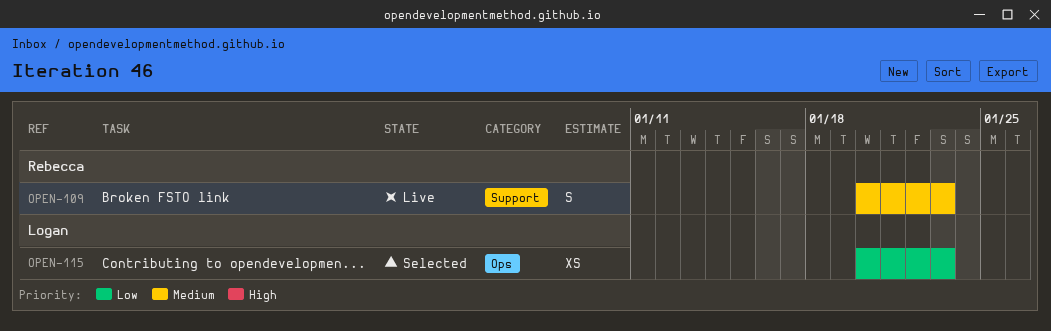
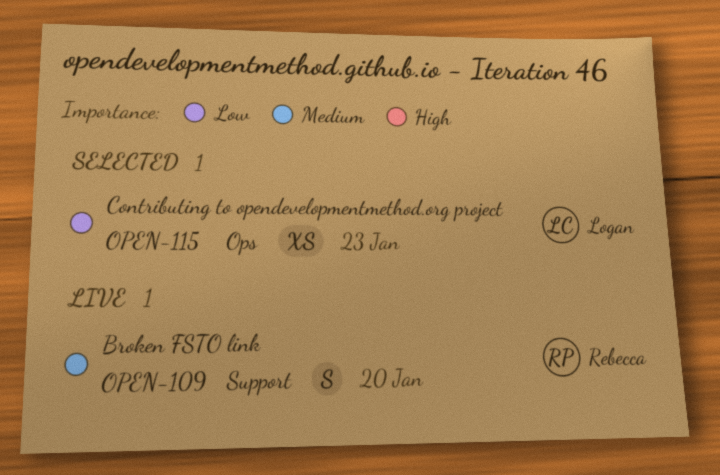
OPEN-109, due: Jan 23 -> Jan 20

